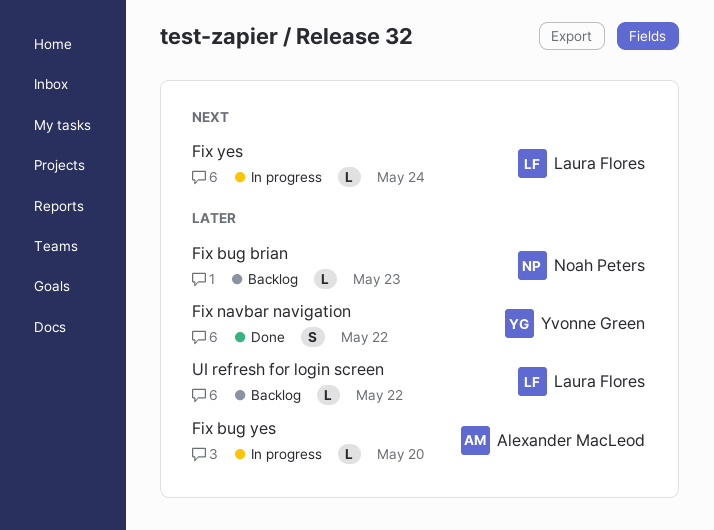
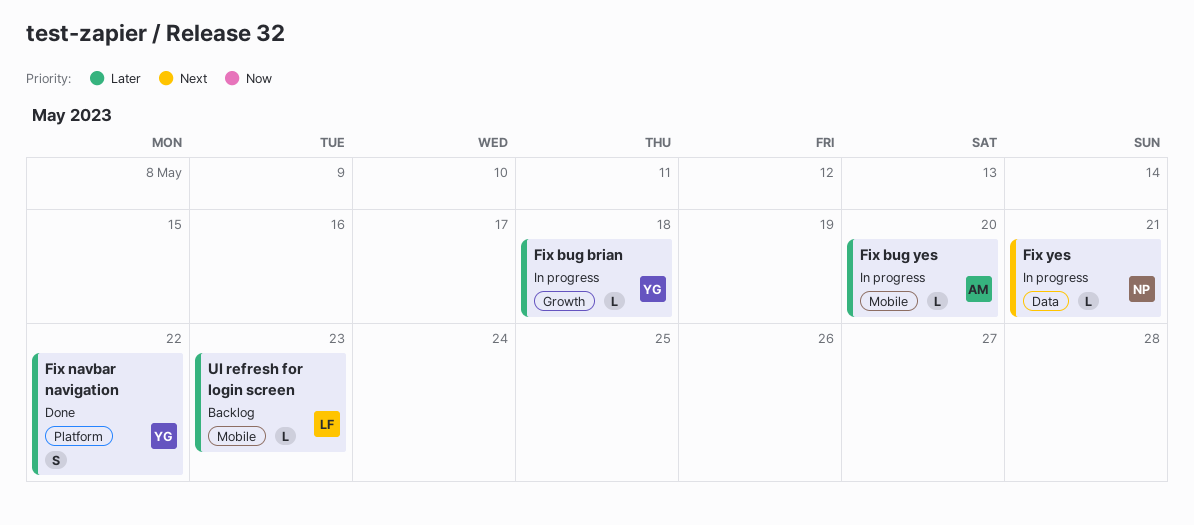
Fix bug brian, status: Backlog -> In progress
Fix bug brian, owner: Noah Peters -> Yvonne Green
Fix bug brian, due: May 23 -> May 18
Fix yes, owner: Laura Flores -> Noah Peters
Fix yes, due: May 24 -> May 21
UI refresh for login screen, due: May 22 -> May 23

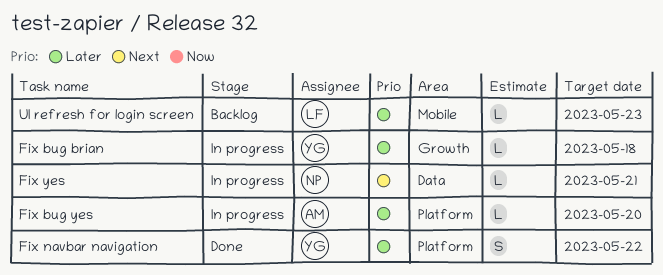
Fix bug yes, label: Mobile -> Platform

